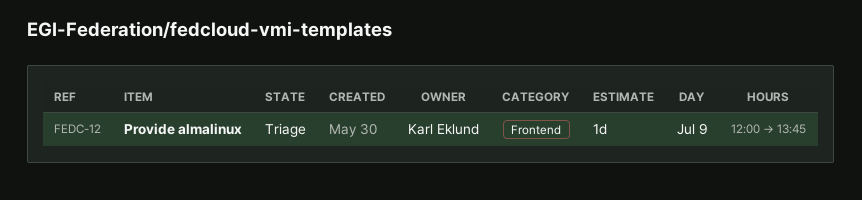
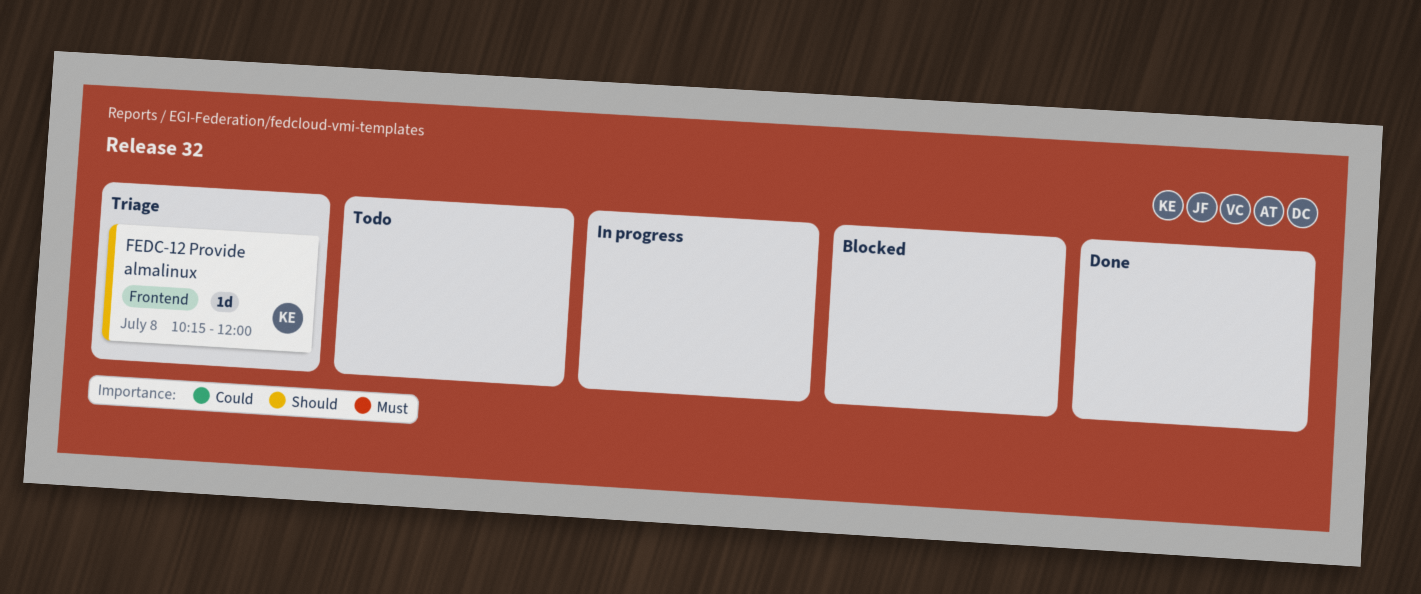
FEDC-12, day: Jul 9 -> Jul 8
FEDC-12, begins: 12:00 -> 10:15
FEDC-12, ends: 13:45 -> 12:00

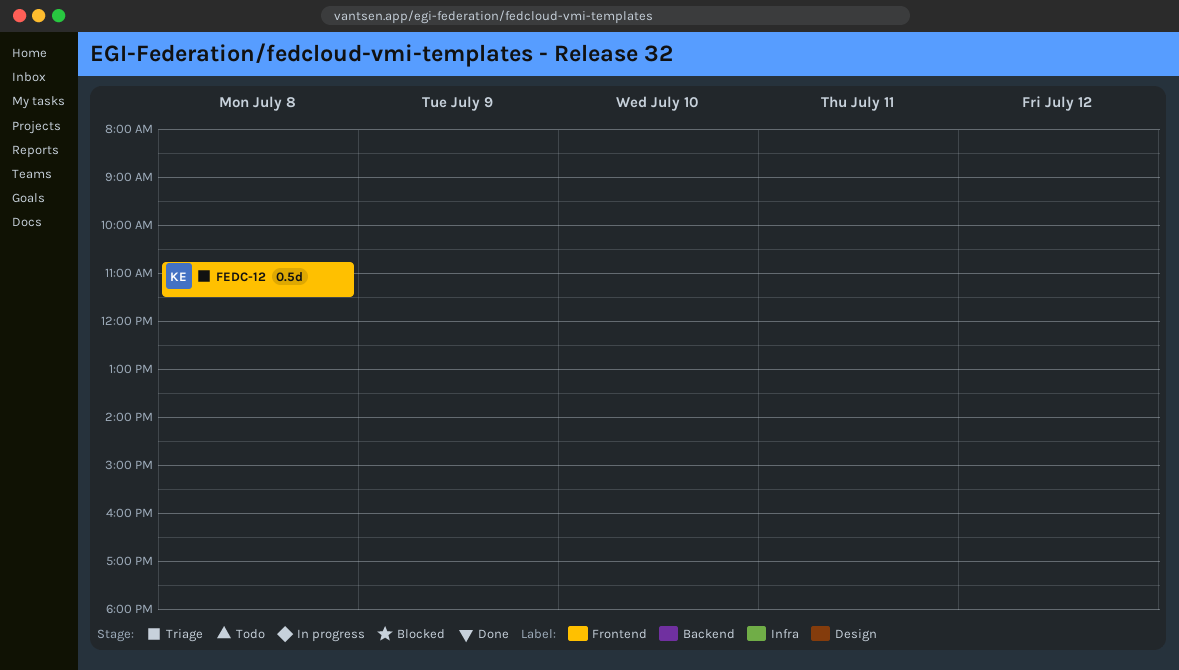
FEDC-12, estimate: 1d -> 0.5d
FEDC-12, begins: 10:15 -> 10:45
FEDC-12, ends: 12:00 -> 11:30

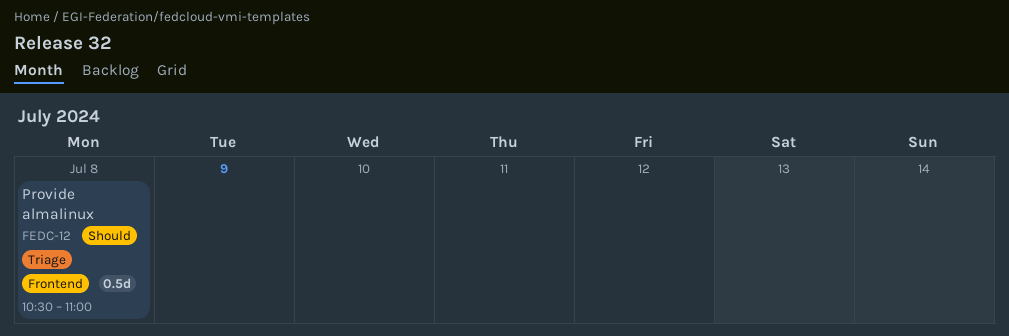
FEDC-12, begins: 10:45 -> 10:30
FEDC-12, ends: 11:30 -> 11:00

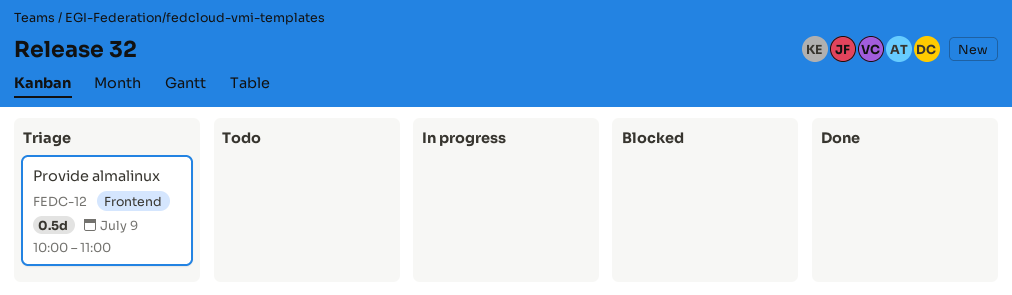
FEDC-12, day: Jul 8 -> Jul 9
FEDC-12, begins: 10:30 -> 10:00

